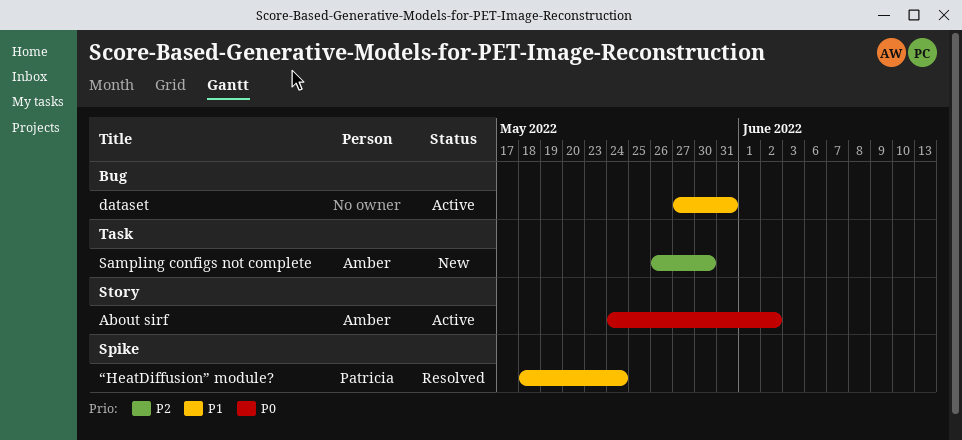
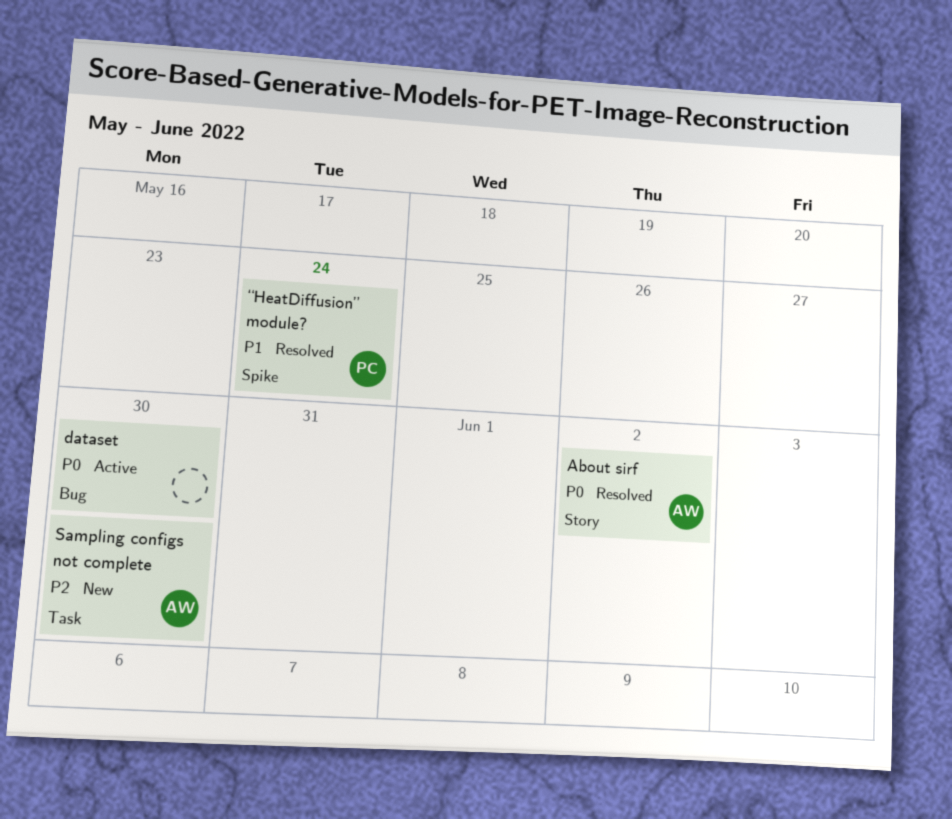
About sirf, status: Active -> Resolved
dataset, priority: P1 -> P0
dataset, due: May 31 -> May 30

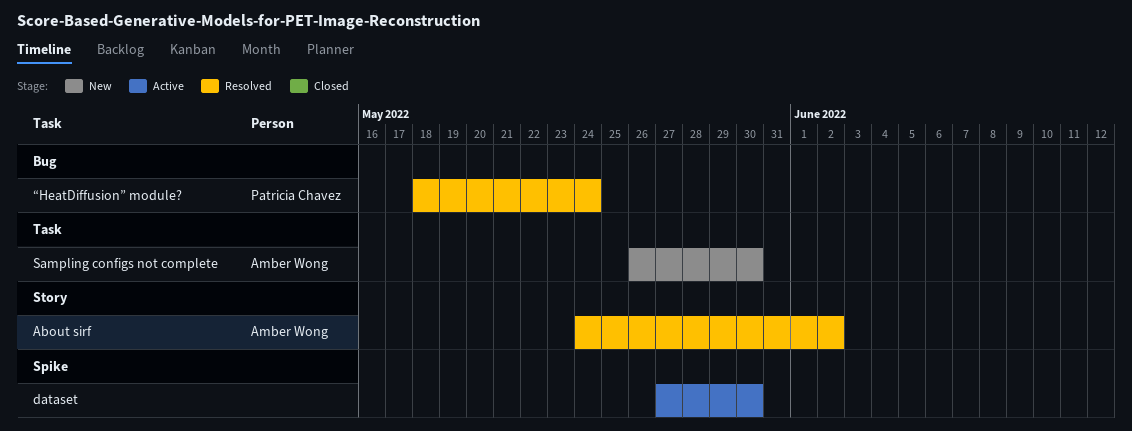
dataset, label: Bug -> Spike
“HeatDiffusion” module?, label: Spike -> Bug

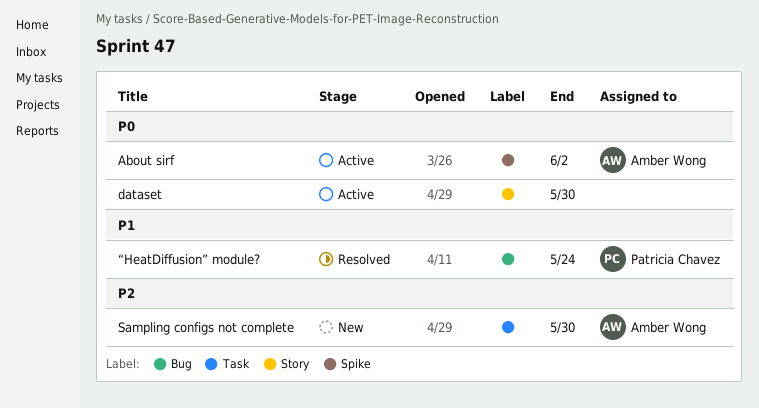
About sirf, status: Resolved -> Active
About sirf, label: Story -> Spike
dataset, label: Spike -> Story

